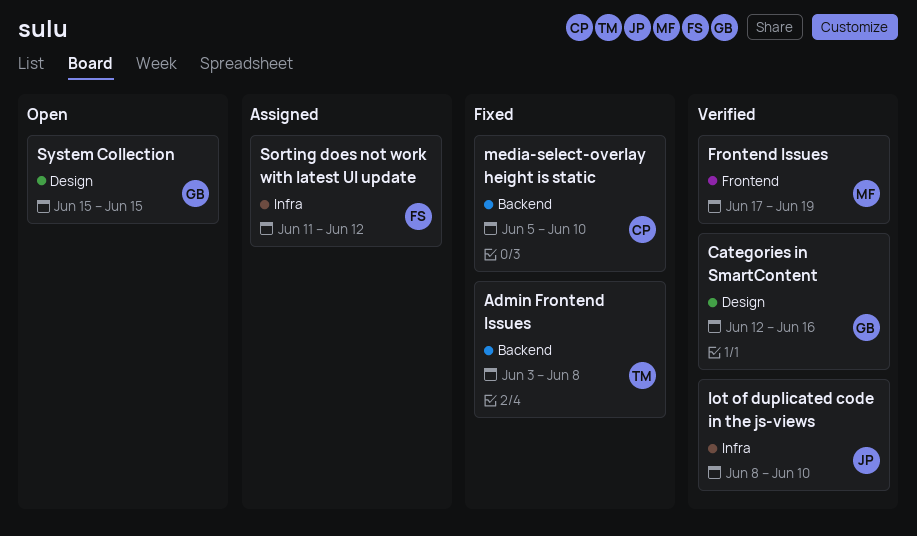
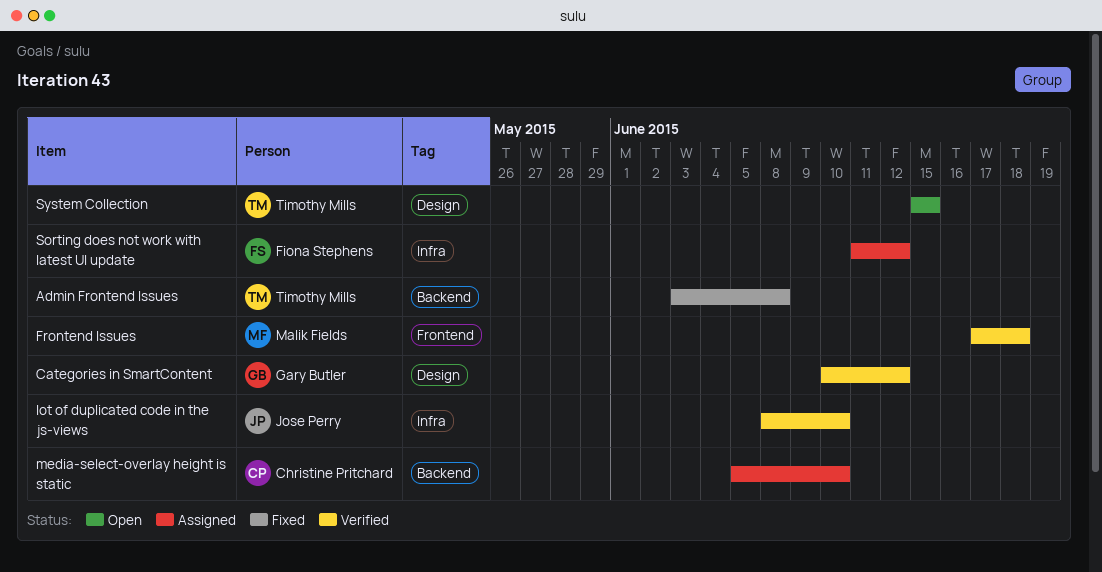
Categories in SmartContent, start: Jun 12 -> Jun 10
Categories in SmartContent, due: Jun 16 -> Jun 12
Frontend Issues, due: Jun 19 -> Jun 18
media-select-overlay height is static, status: Fixed -> Assigned
System Collection, owner: Gary Butler -> Timothy Mills

